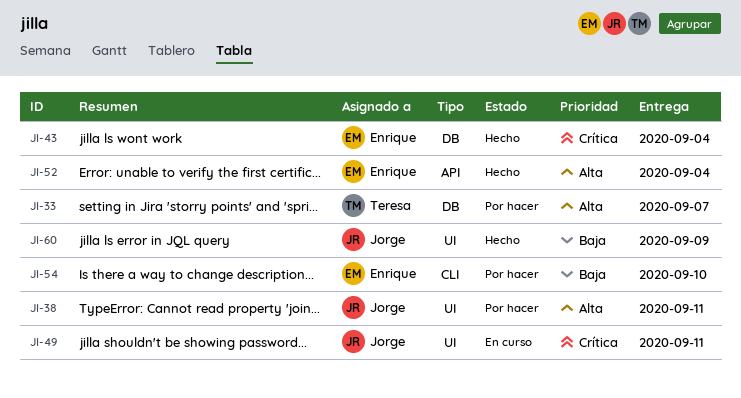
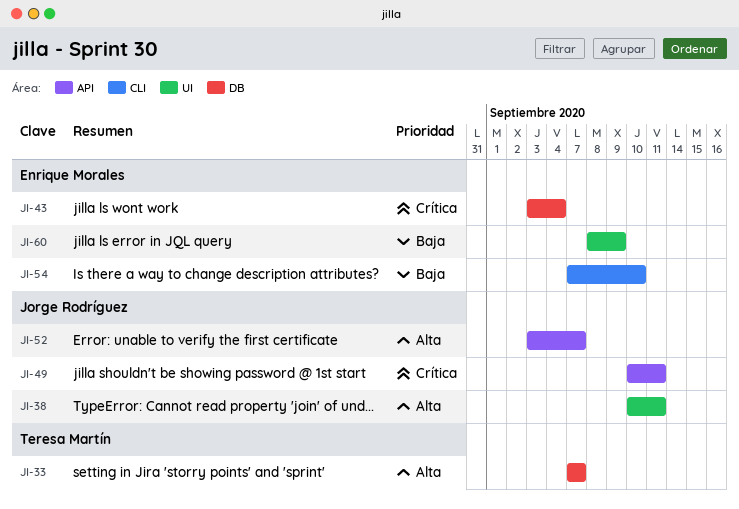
JI-49, label: UI -> API
JI-52, owner: Enrique Morales -> Jorge Rodríguez
JI-52, due: Sep 4 -> Sep 7
JI-60, owner: Jorge Rodríguez -> Enrique Morales

